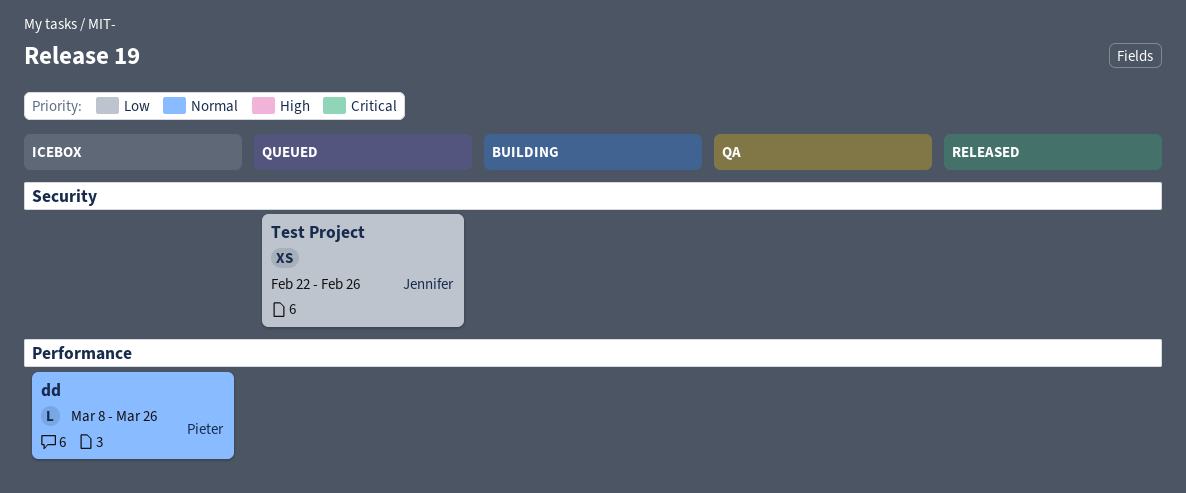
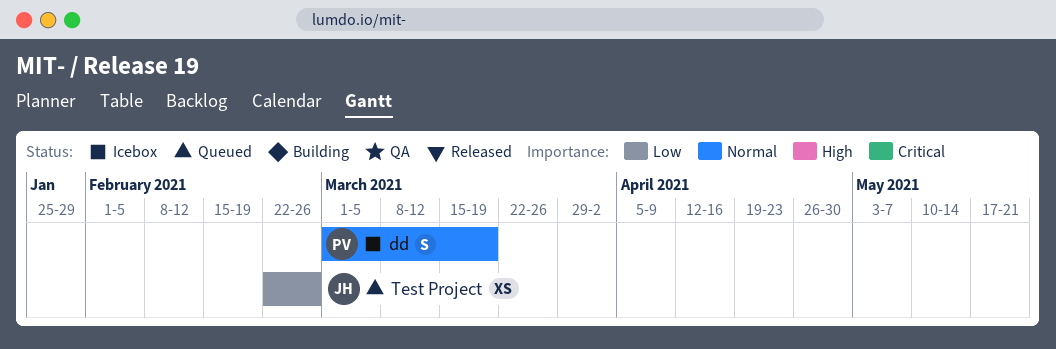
dd, estimate: L -> S
dd, start: Mar 8 -> Mar 1
dd, due: Mar 26 -> Mar 19

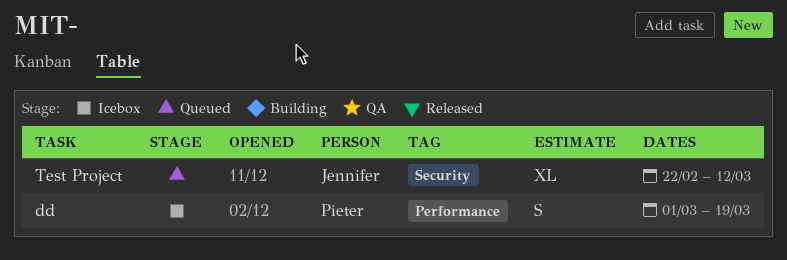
Test Project, estimate: XS -> XL
Test Project, due: Feb 26 -> Mar 12

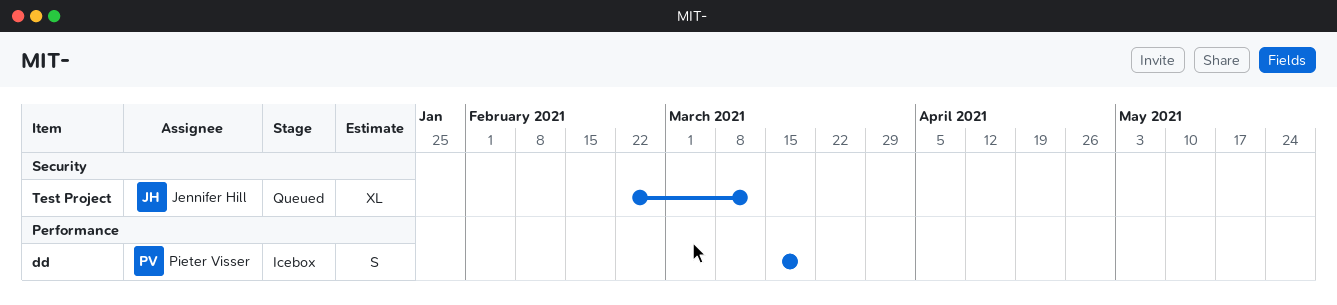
dd, start: Mar 1 -> Mar 15

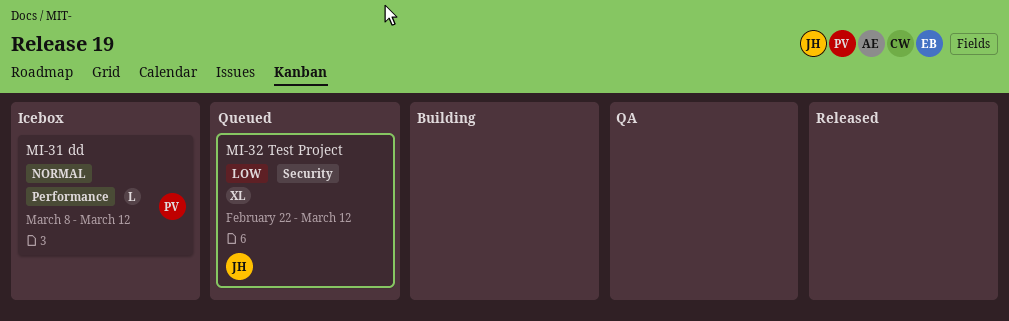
dd, estimate: S -> L
dd, start: Mar 15 -> Mar 8
dd, due: Mar 19 -> Mar 12

